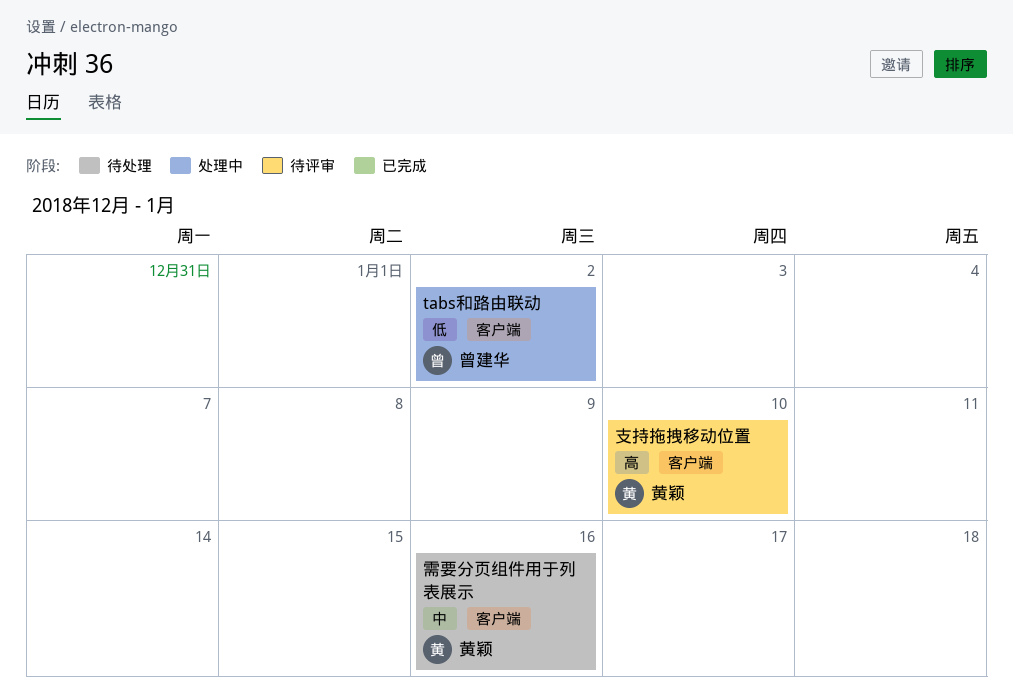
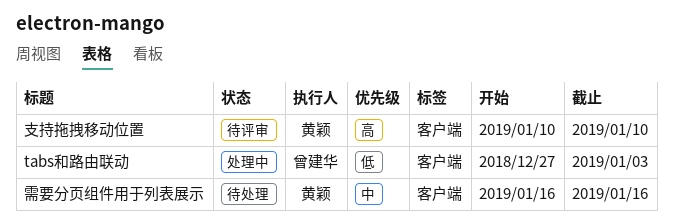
tabs和路由联动, due: Jan 2 -> Jan 3

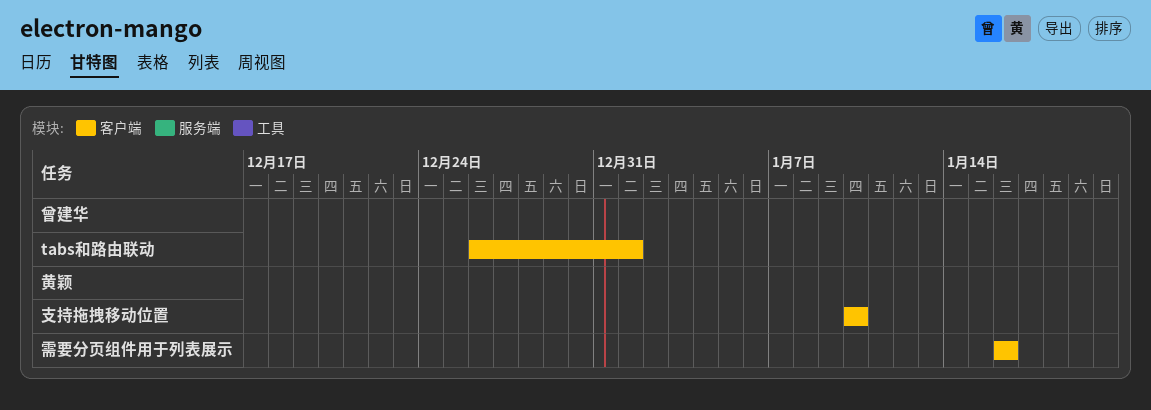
tabs和路由联动, start: Dec 27 -> Dec 26
tabs和路由联动, due: Jan 3 -> Jan 1

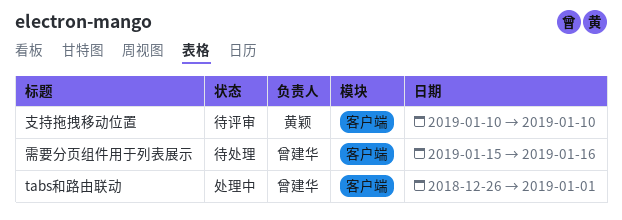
需要分页组件用于列表展示, owner: 黄颖 -> 曾建华
需要分页组件用于列表展示, start: Jan 16 -> Jan 15

